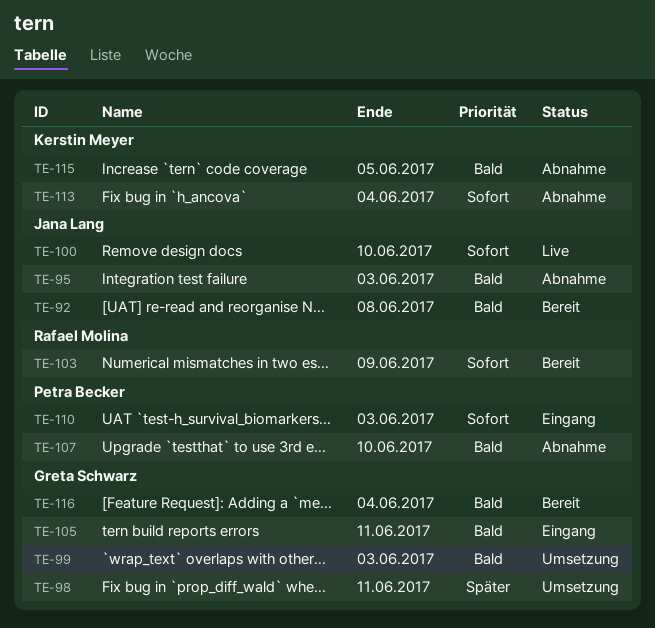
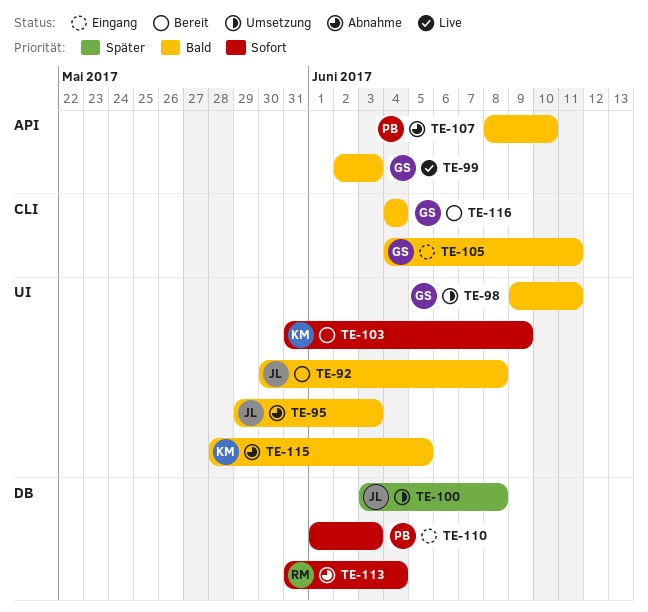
TE-98, priority: Später -> Bald
TE-99, status: Umsetzung -> Live
TE-100, status: Live -> Umsetzung
TE-100, priority: Sofort -> Später
TE-100, due: Jun 10 -> Jun 8
TE-103, owner: Rafael Molina -> Kerstin Meyer
TE-113, owner: Kerstin Meyer -> Rafael Molina

